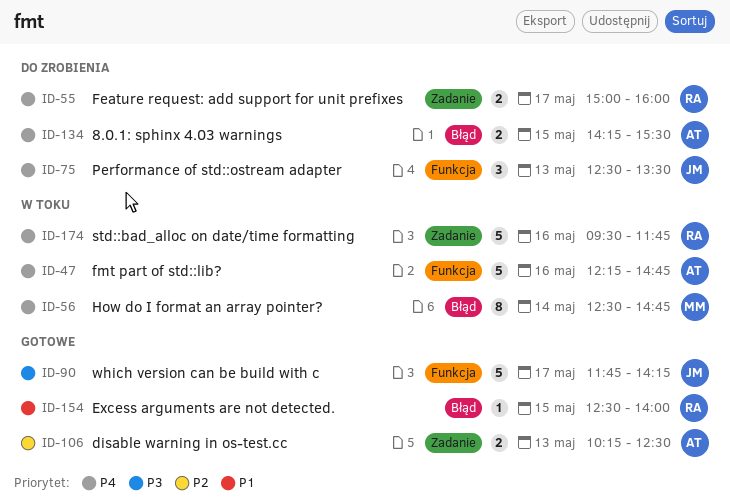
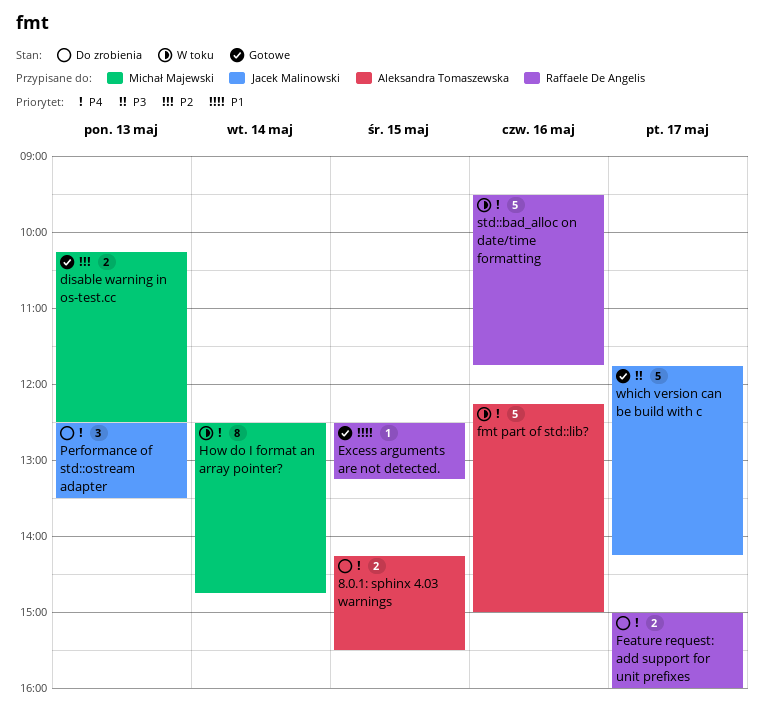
disable warning in os-test.cc, owner: Aleksandra Tomaszewska -> Michał Majewski
Excess arguments are not detected., ends: 14:00 -> 13:15
fmt part of std::lib?, ends: 14:45 -> 15:00

